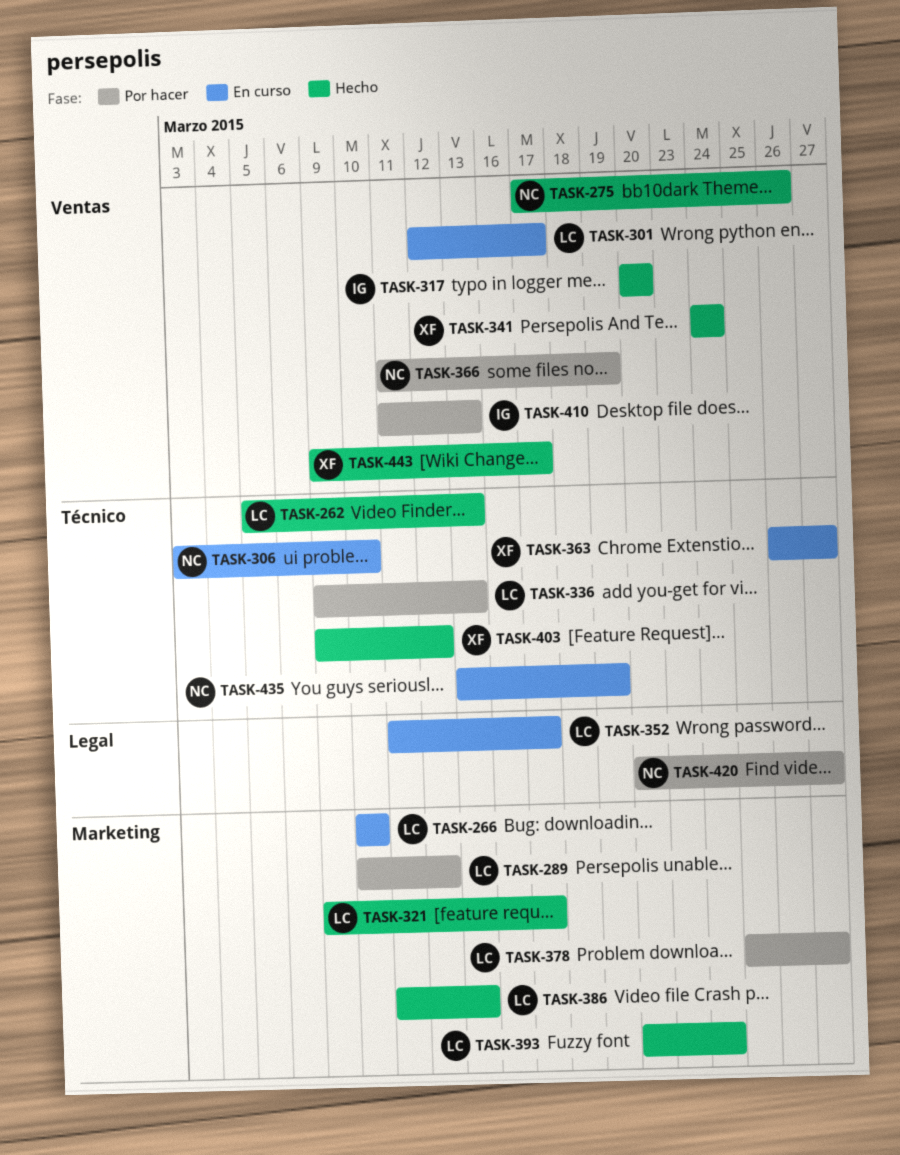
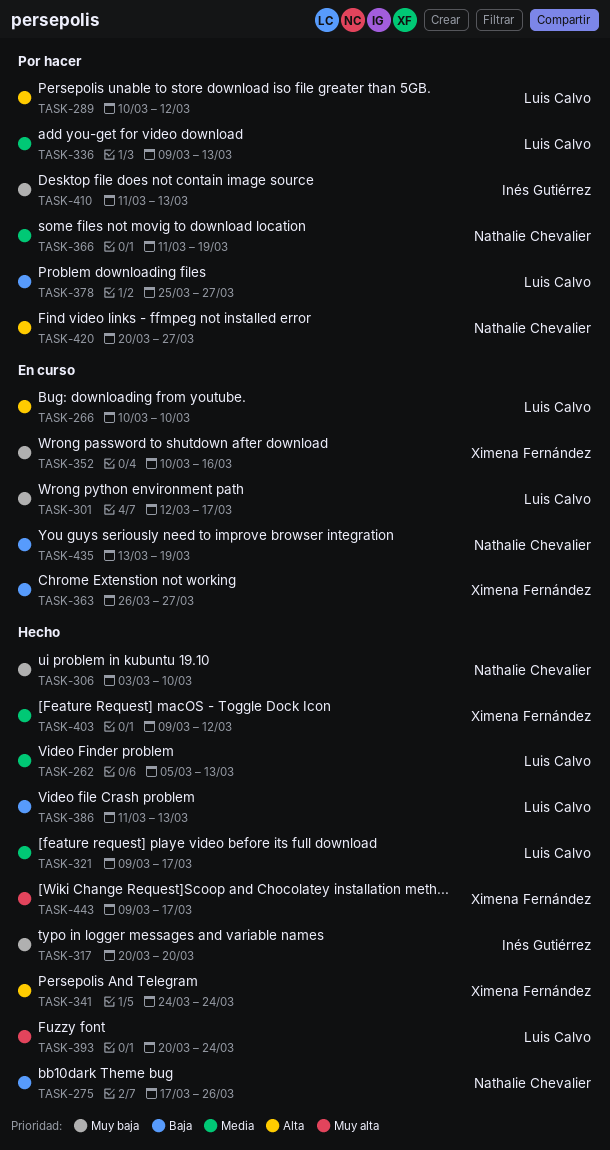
TASK-306, status: En curso -> Hecho
TASK-352, owner: Luis Calvo -> Ximena Fernández
TASK-352, start: Mar 11 -> Mar 10
TASK-352, due: Mar 17 -> Mar 16

